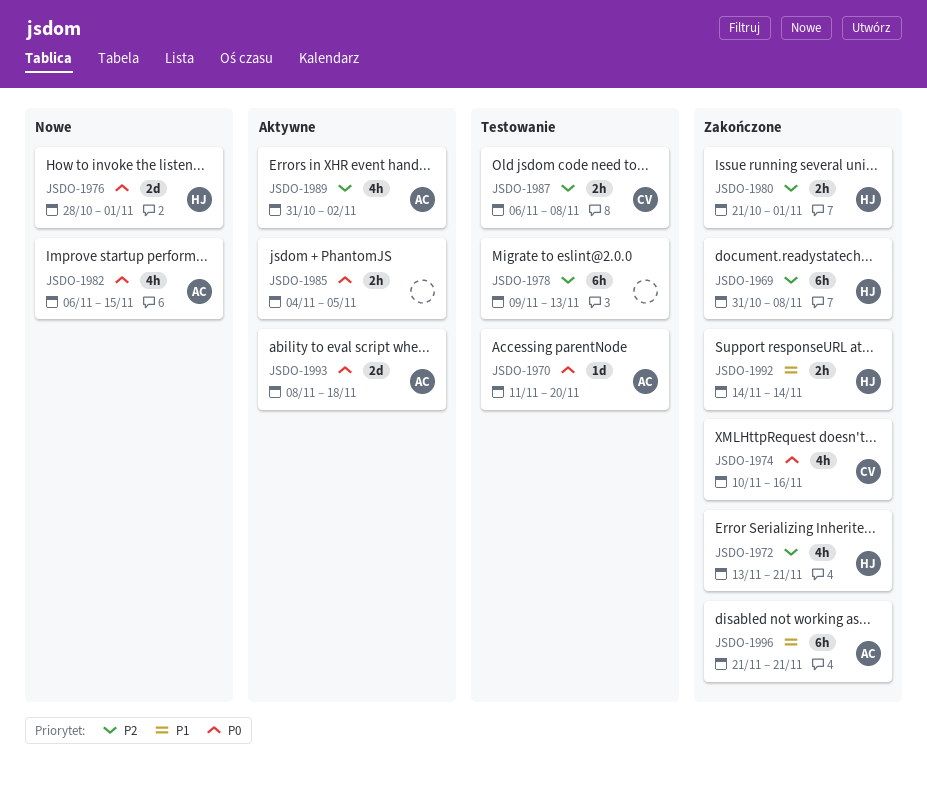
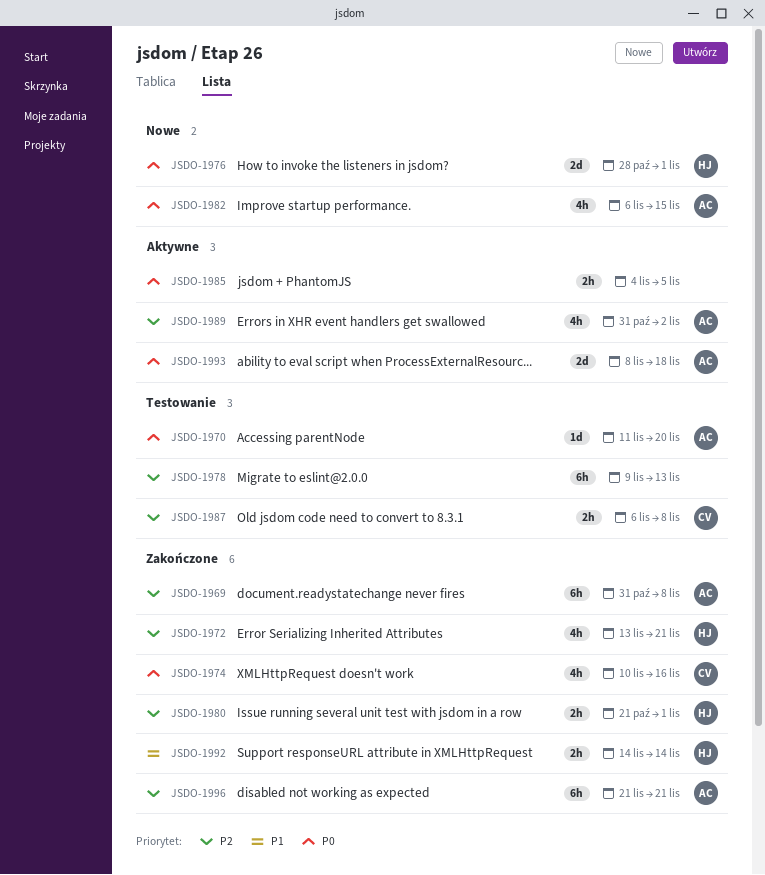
JSDO-1969, owner: HJ -> AC
JSDO-1996, priority: P1 -> P2

